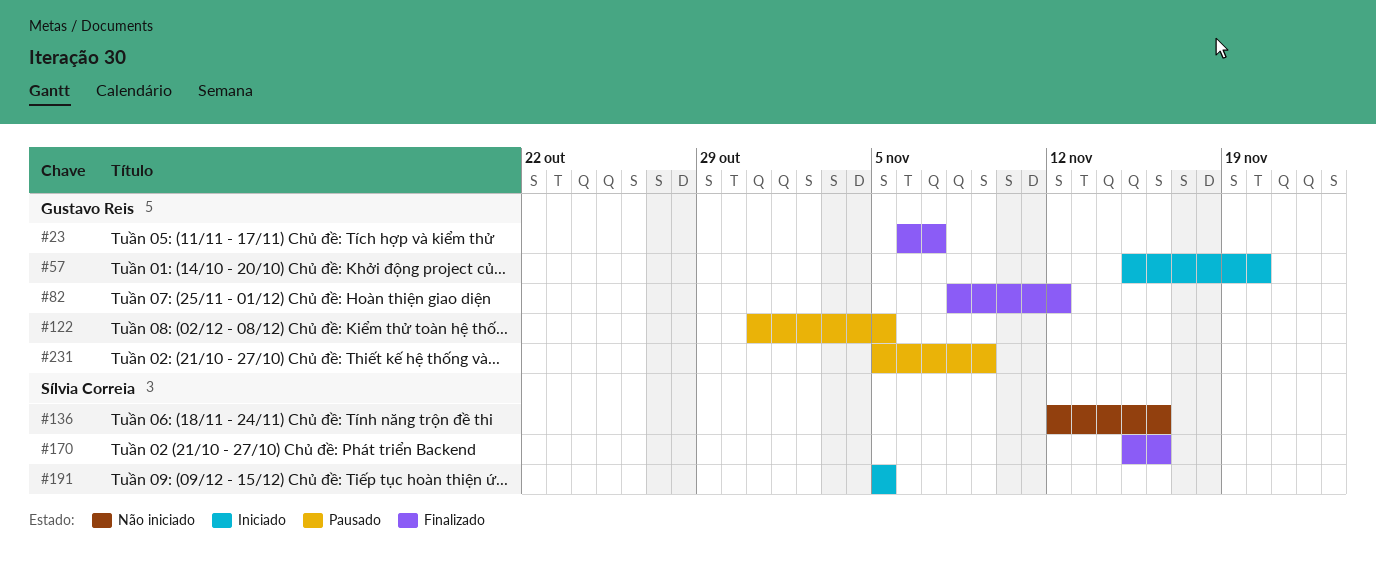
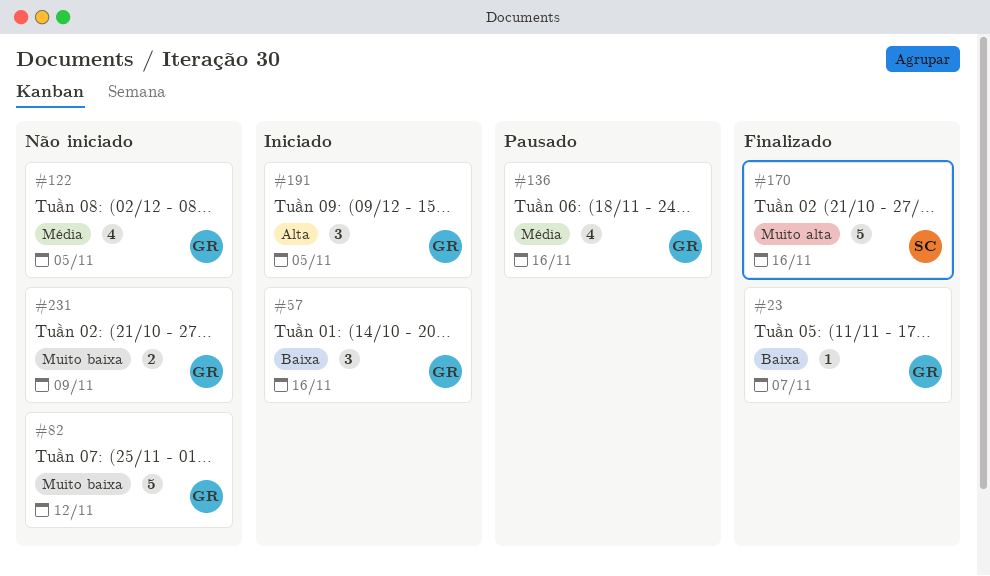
#57, due: Nov 20 -> Nov 16
#82, status: Finalizado -> Não iniciado
#122, status: Pausado -> Não iniciado
#136, status: Não iniciado -> Pausado
#136, owner: Sílvia Correia -> Gustavo Reis
#191, owner: Sílvia Correia -> Gustavo Reis
#231, status: Pausado -> Não iniciado

